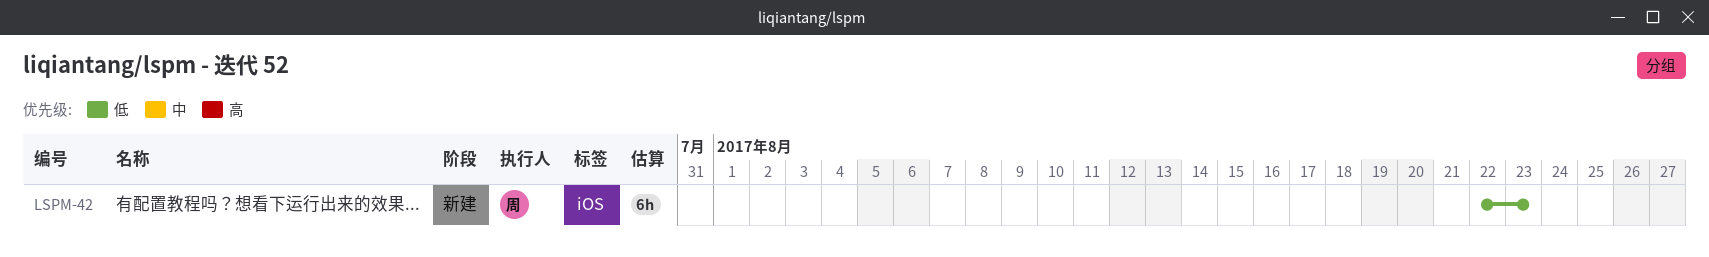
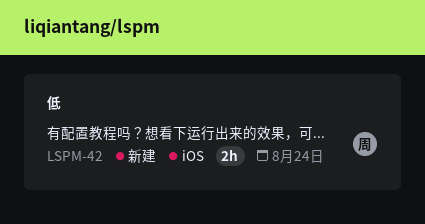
LSPM-42, estimate: 6h -> 2h
LSPM-42, due: Aug 23 -> Aug 24

